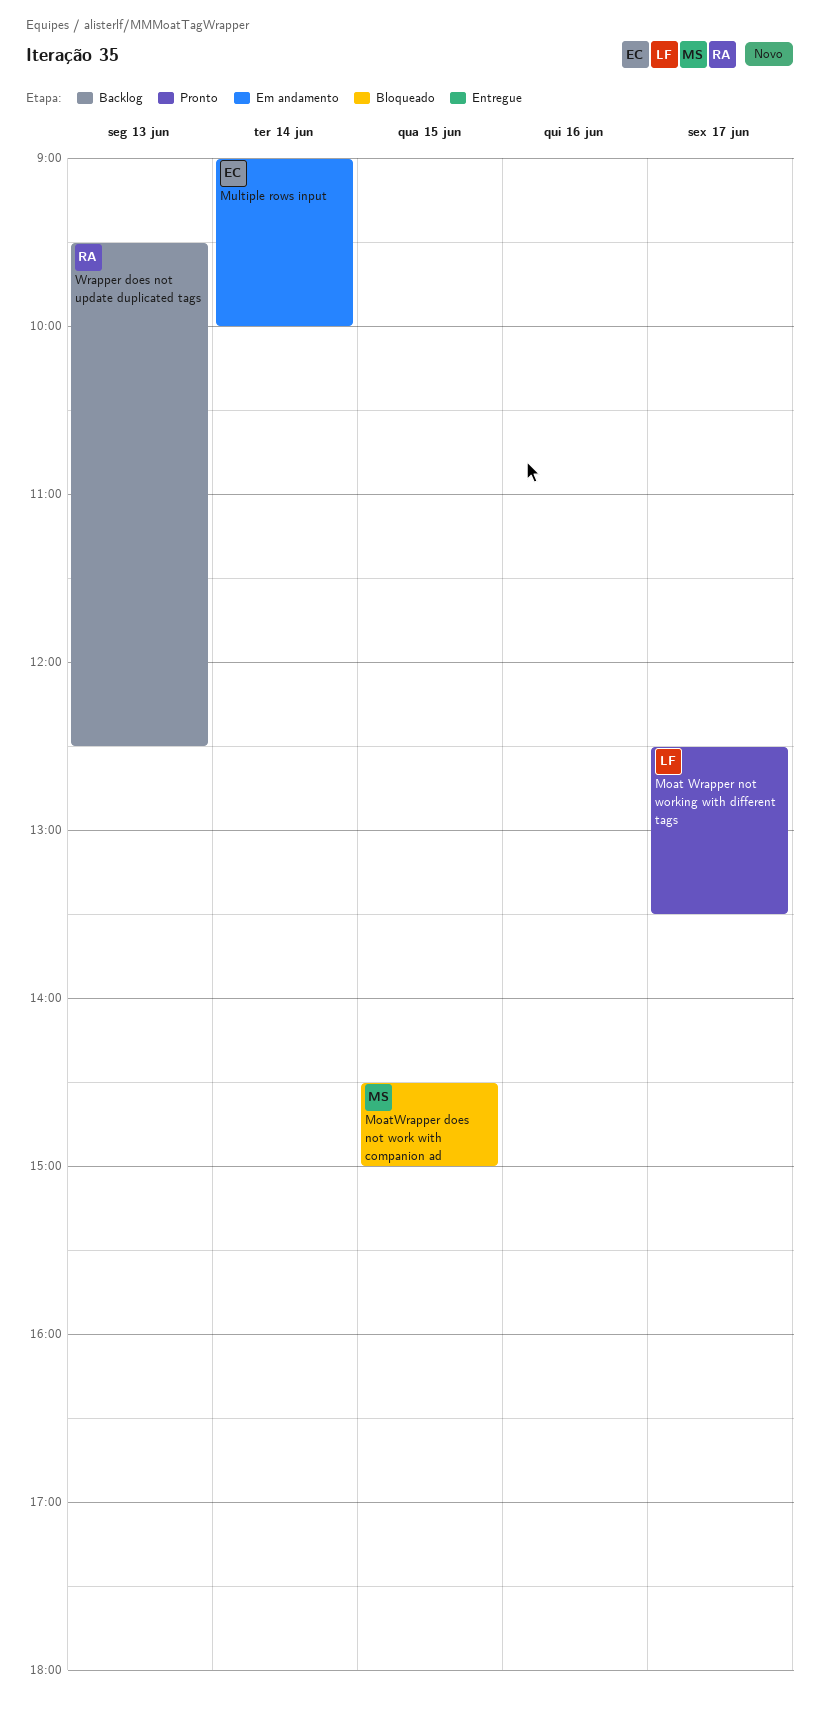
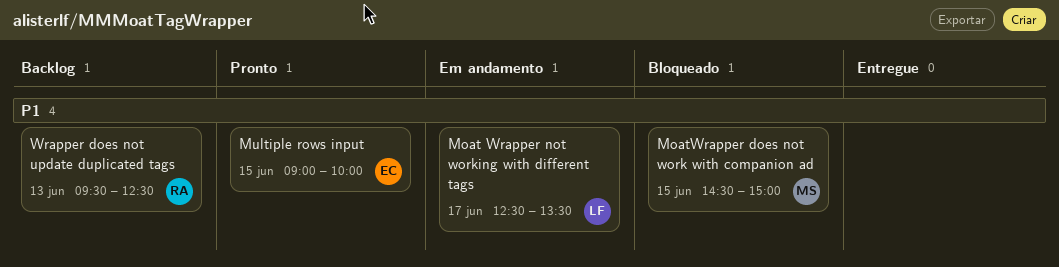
Moat Wrapper not working with different tags, status: Pronto -> Em andamento
Multiple rows input, status: Em andamento -> Pronto
Multiple rows input, day: Jun 14 -> Jun 15

